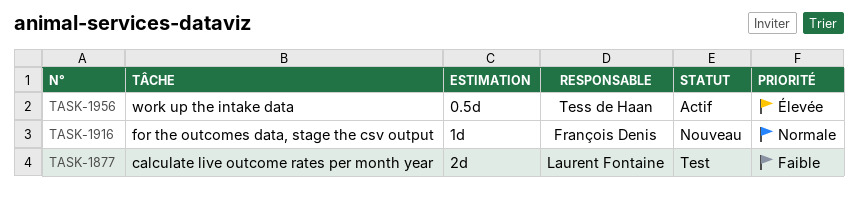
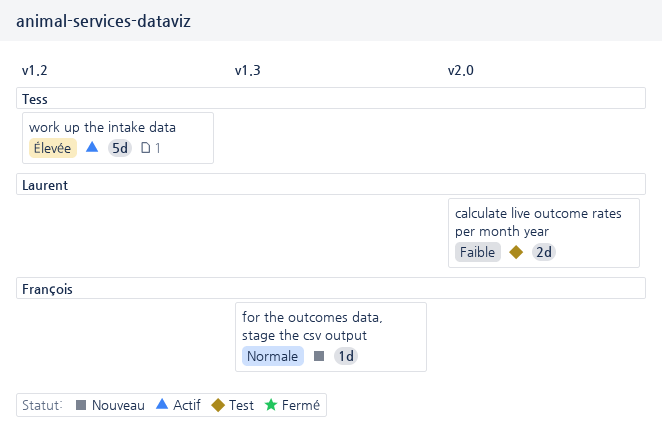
work up the intake data, estimate: 0.5d -> 5d

